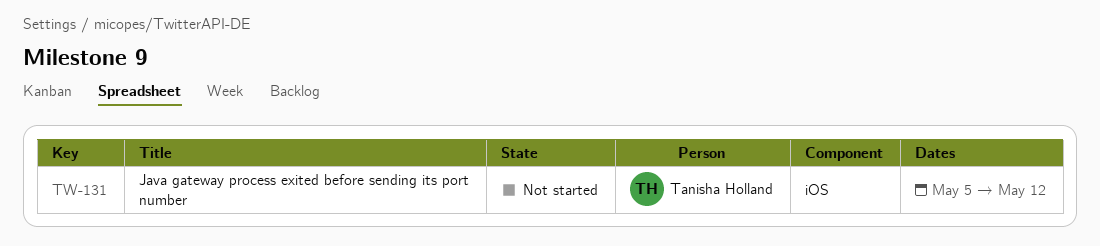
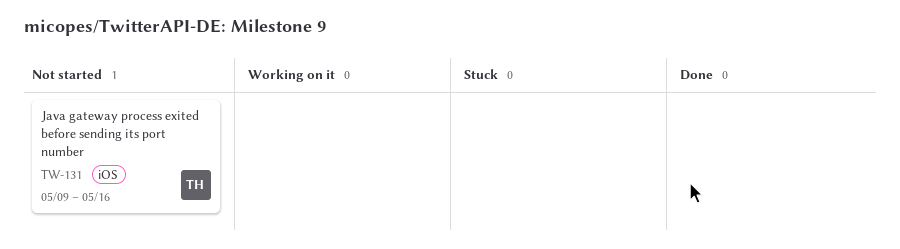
TW-131, start: May 5 -> May 9
TW-131, due: May 12 -> May 16

